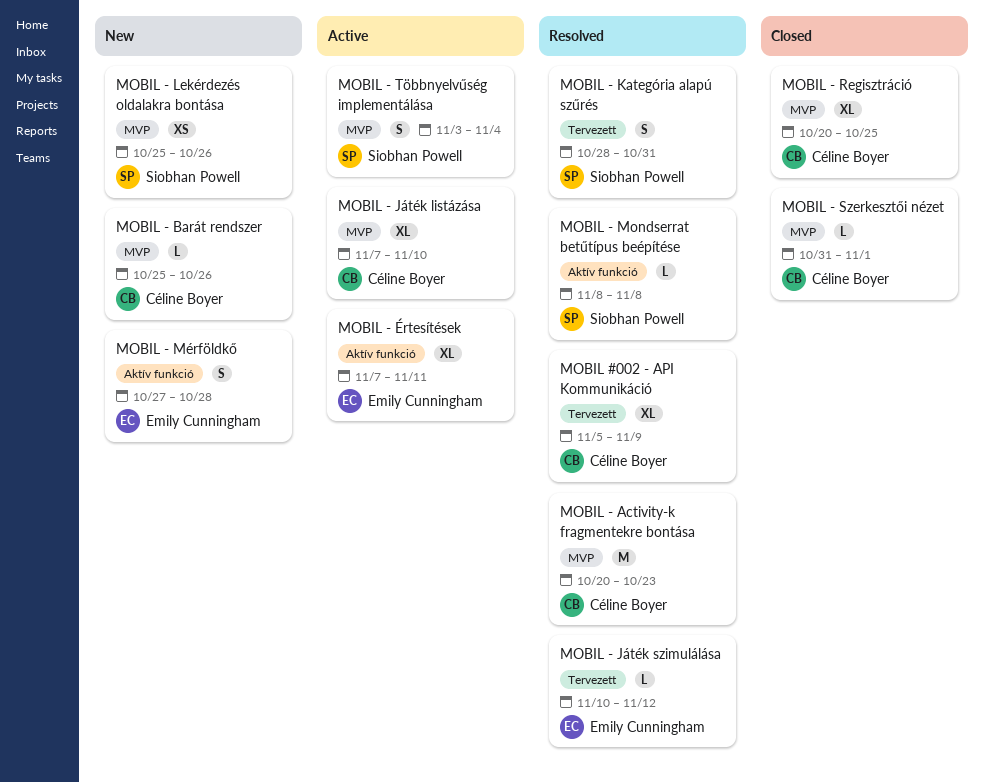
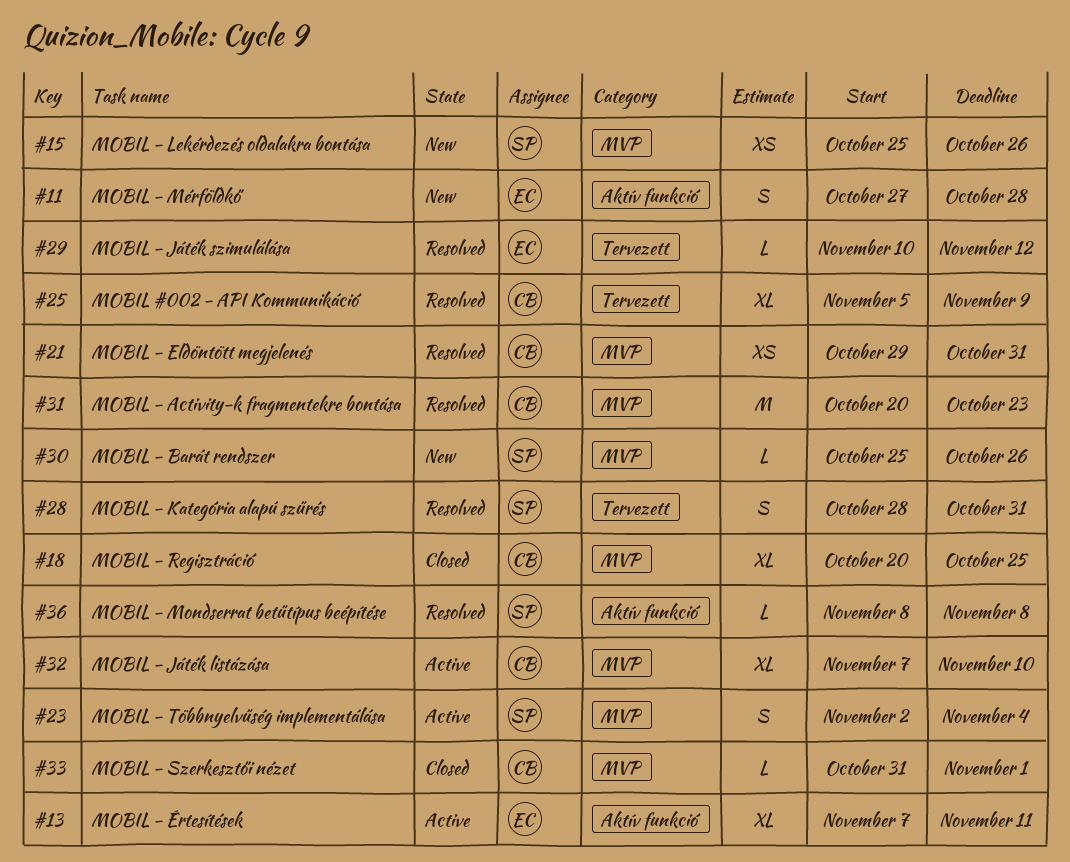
MOBIL - Barát rendszer, owner: Céline Boyer -> Siobhan Powell
MOBIL - Eldöntött megjelenés: none -> present
MOBIL - Többnyelvűség implementálása, start: Nov 3 -> Nov 2

